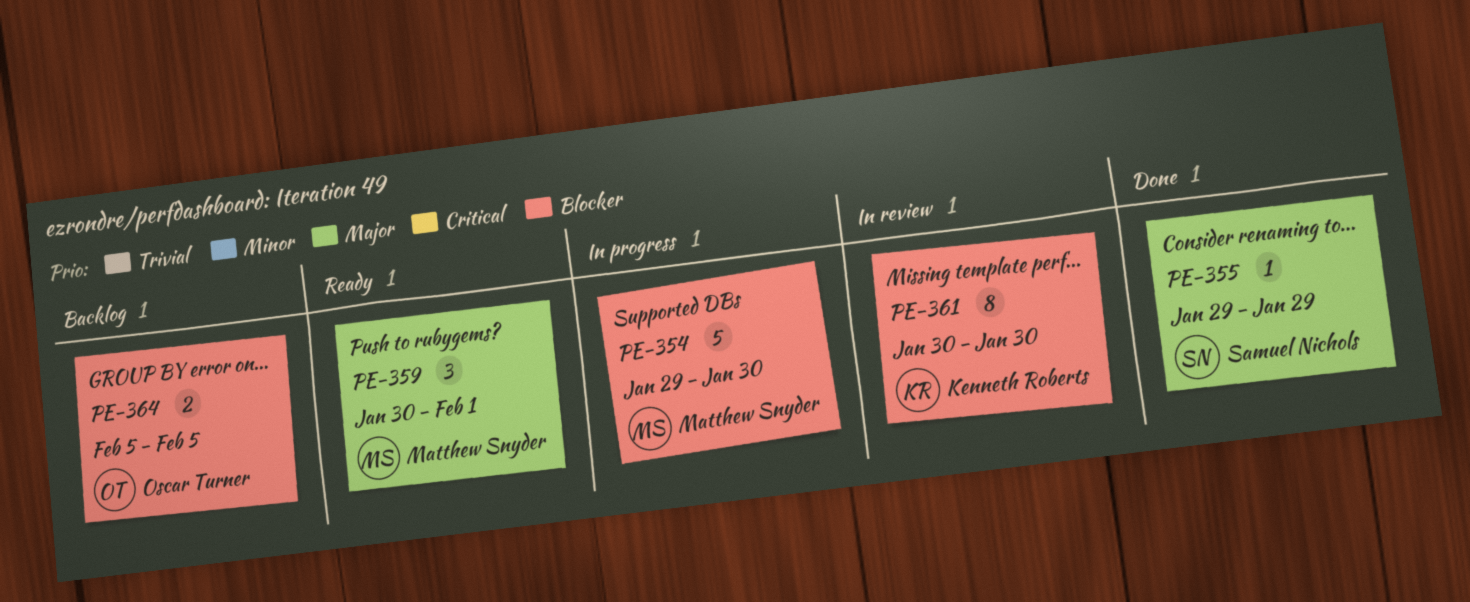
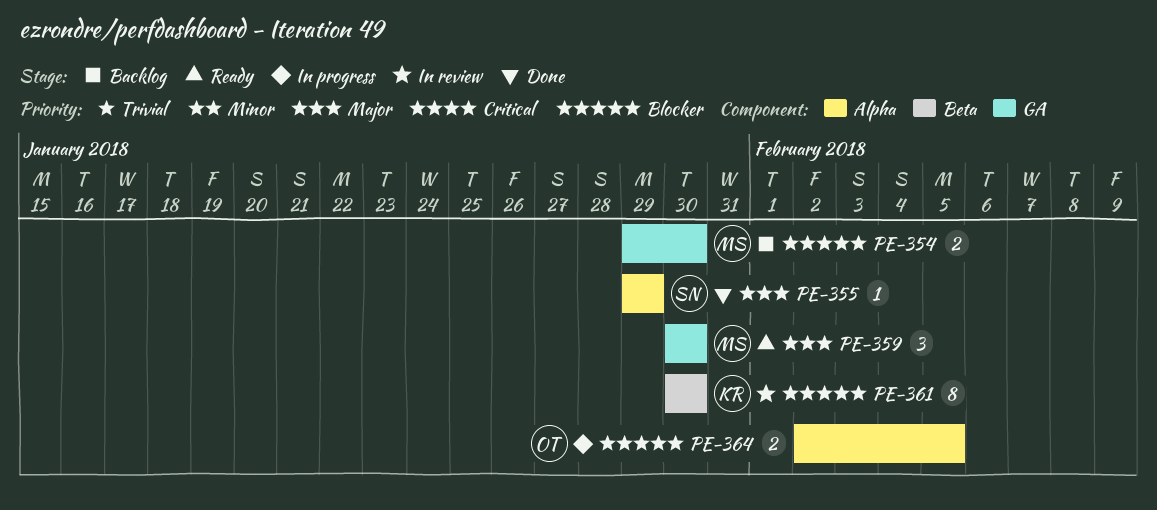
PE-354, status: In progress -> Backlog
PE-354, estimate: 5 -> 2
PE-359, due: Feb 1 -> Jan 30
PE-364, status: Backlog -> In progress
PE-364, start: Feb 5 -> Feb 2

